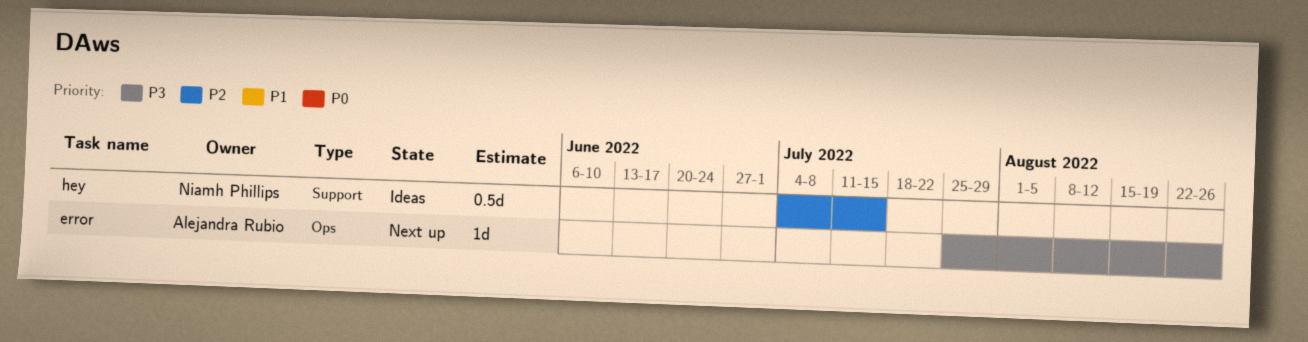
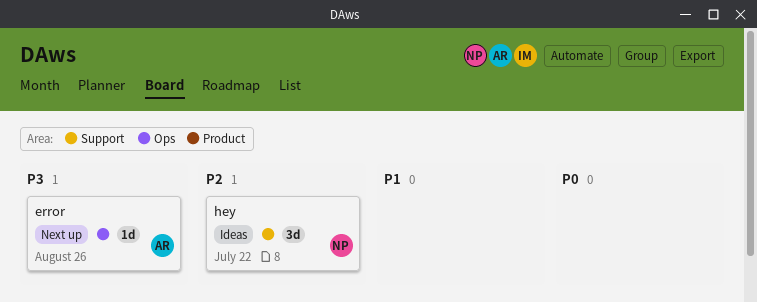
hey, estimate: 0.5d -> 3d
hey, due: Jul 15 -> Jul 22

